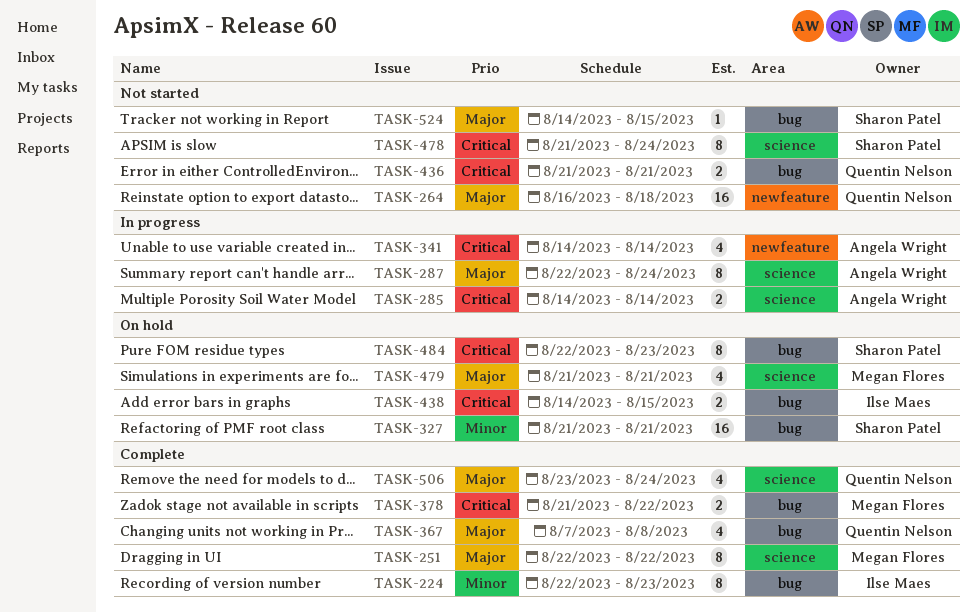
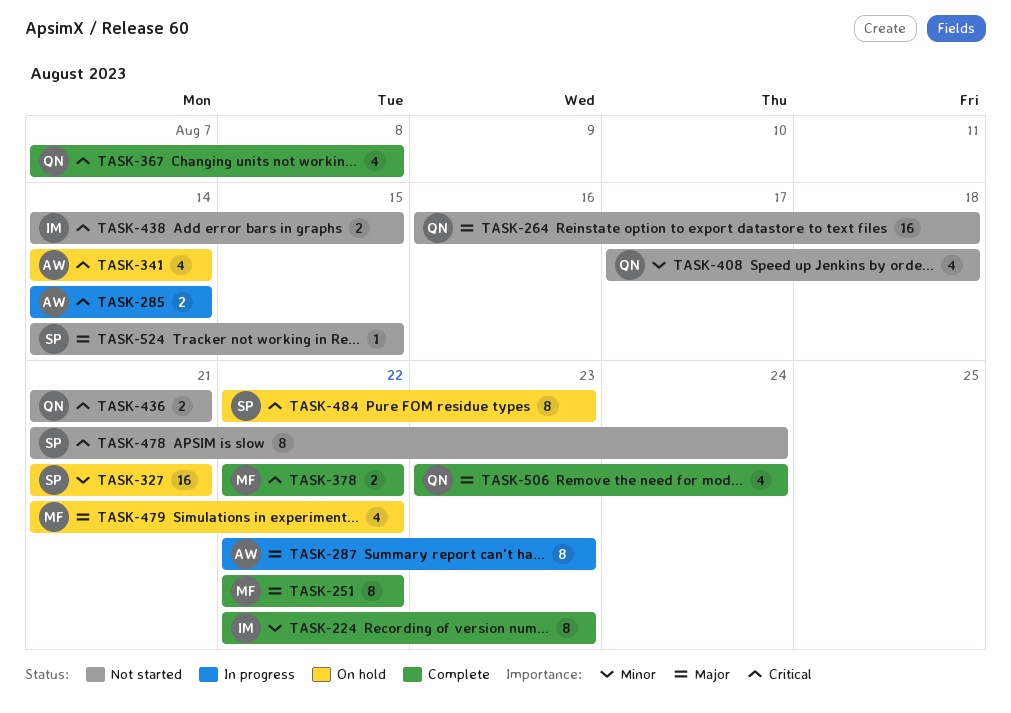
TASK-287, due: Aug 24 -> Aug 23
TASK-341, status: In progress -> On hold
TASK-367, priority: Major -> Critical
TASK-378, start: Aug 21 -> Aug 22
TASK-408: none -> present
TASK-438, status: On hold -> Not started
TASK-479, due: Aug 21 -> Aug 22

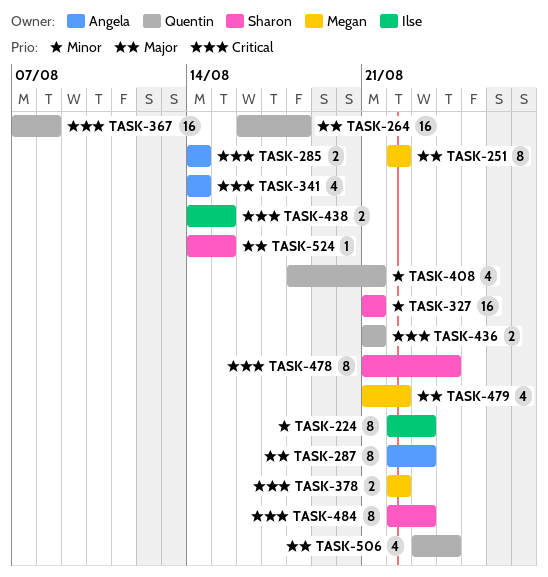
TASK-367, estimate: 4 -> 16
TASK-408, start: Aug 17 -> Aug 18
TASK-408, due: Aug 18 -> Aug 21

